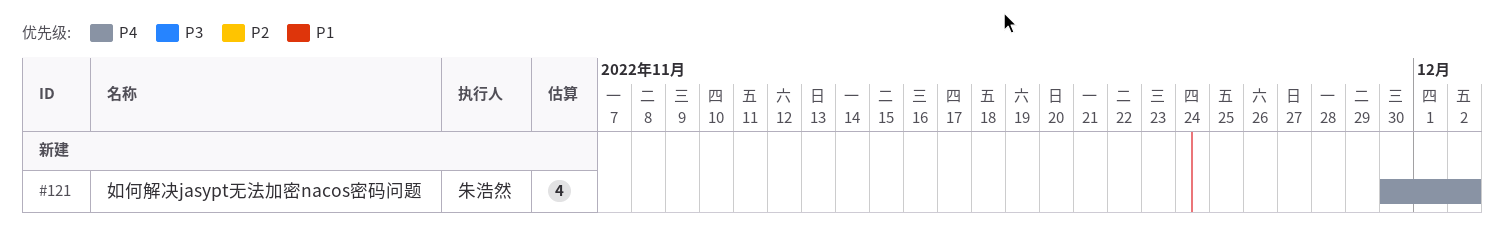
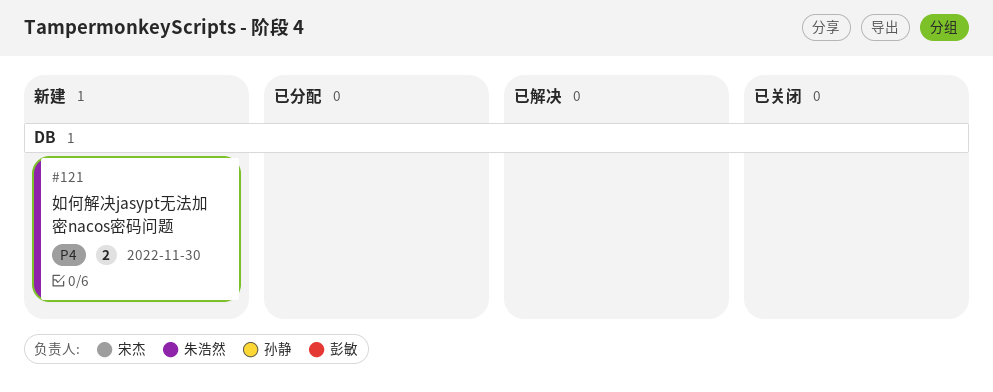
#121, estimate: 4 -> 2
#121, due: Dec 2 -> Nov 30

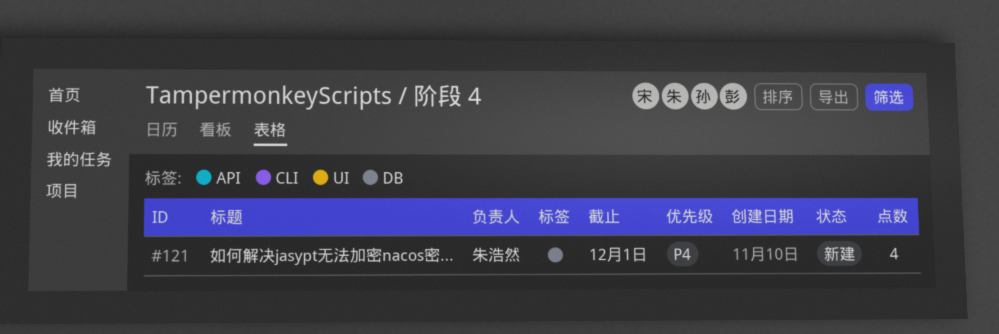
#121, estimate: 2 -> 4
#121, due: Nov 30 -> Dec 1

